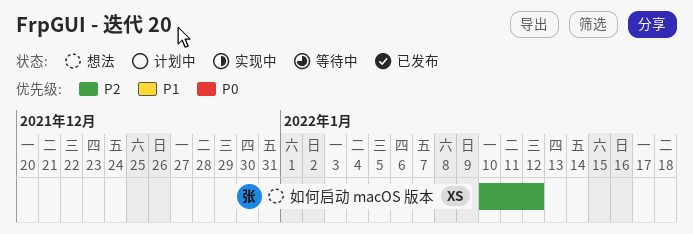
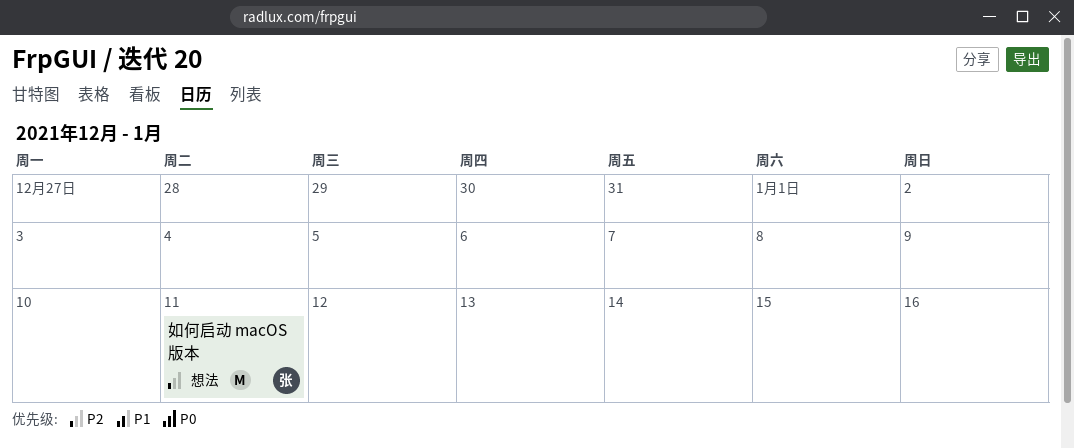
如何启动 macOS 版本, estimate: XS -> M
如何启动 macOS 版本, due: Jan 12 -> Jan 11

